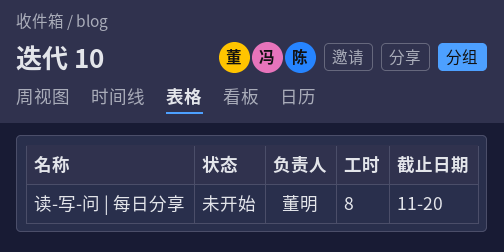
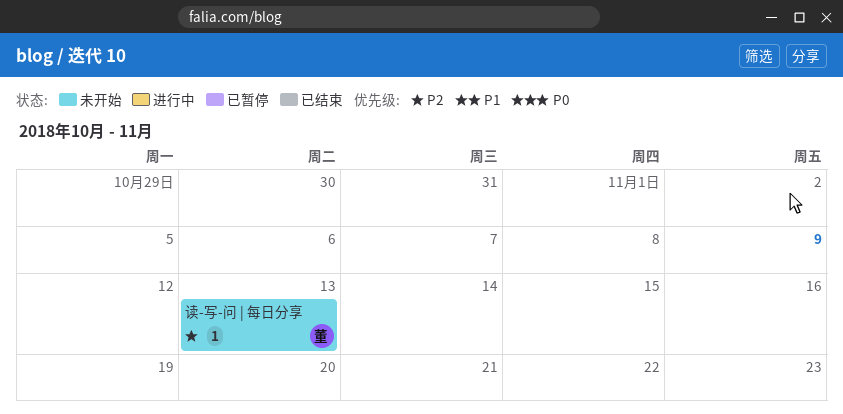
读-写-问 | 每日分享, estimate: 8 -> 1
读-写-问 | 每日分享, due: Nov 20 -> Nov 13

